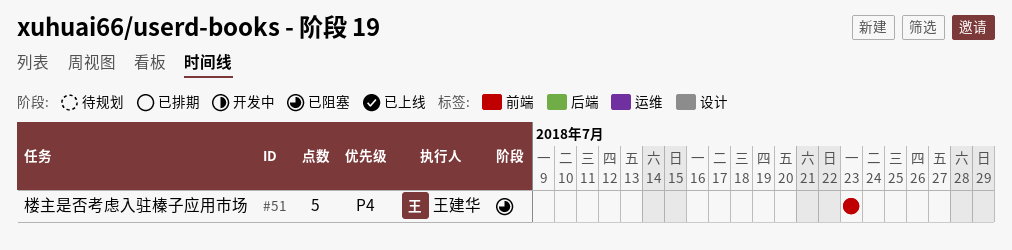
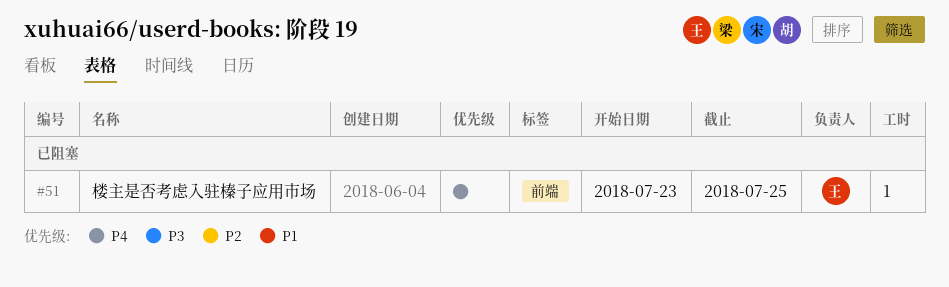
#51, estimate: 5 -> 1
#51, due: Jul 23 -> Jul 25

